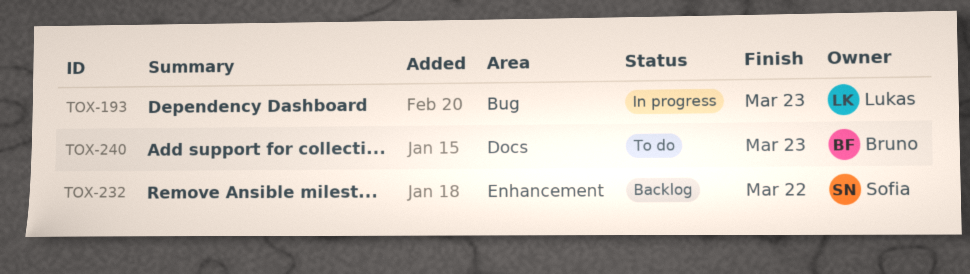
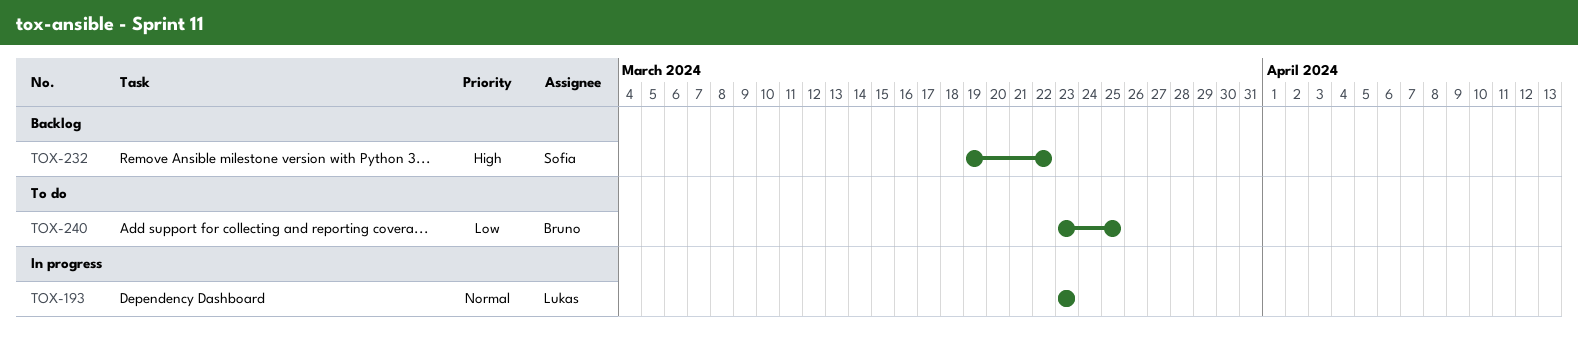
TOX-240, due: Mar 23 -> Mar 25

